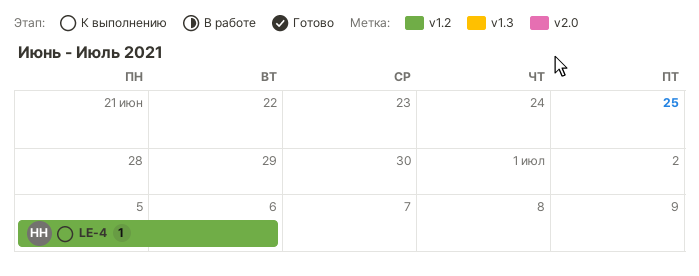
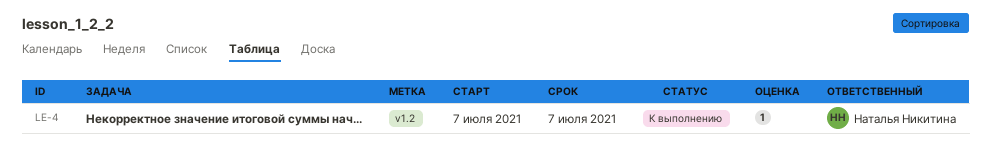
LE-4, start: Jul 5 -> Jul 7
LE-4, due: Jul 6 -> Jul 7

